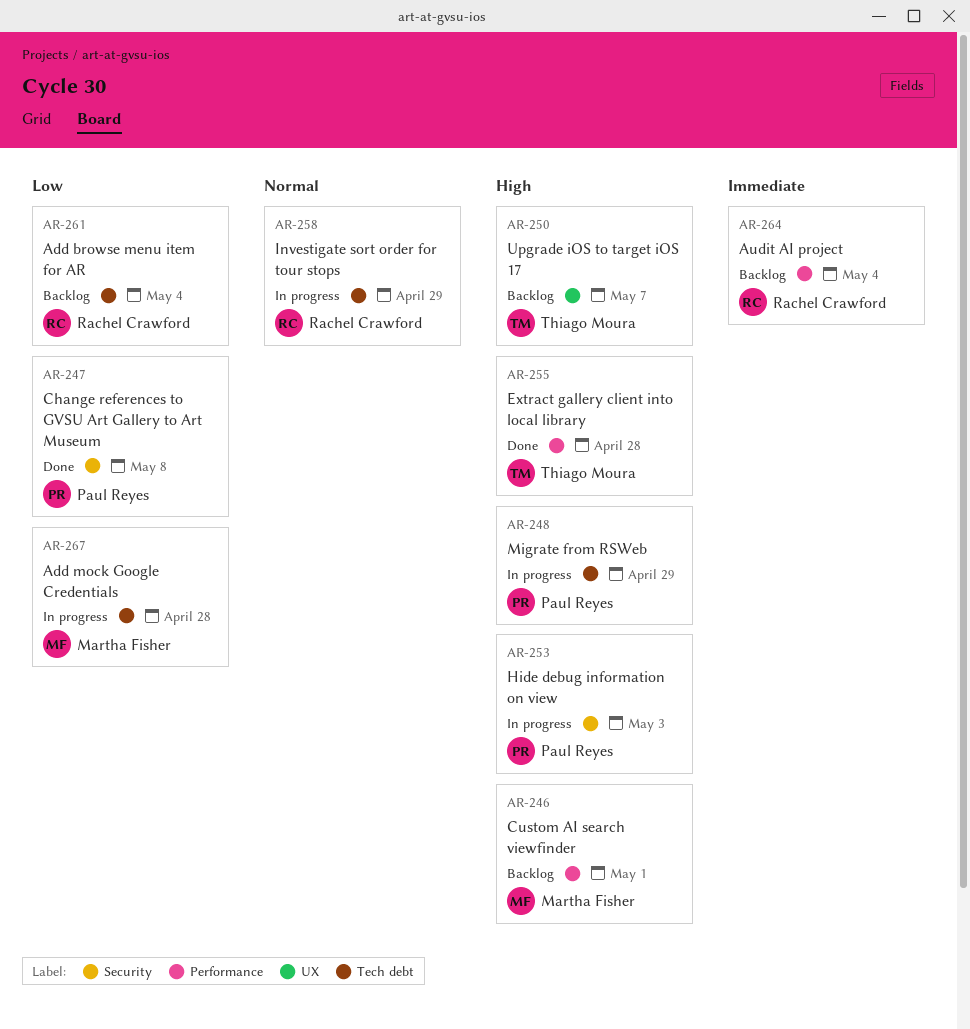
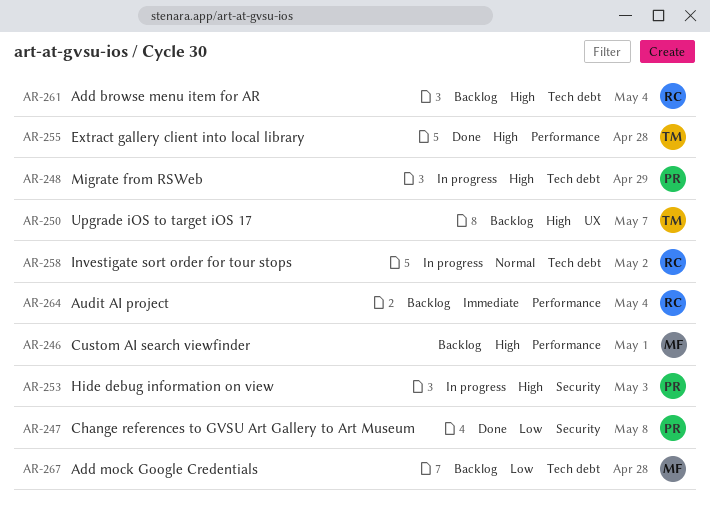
AR-258, due: Apr 29 -> May 2
AR-261, priority: Low -> High
AR-267, status: In progress -> Backlog

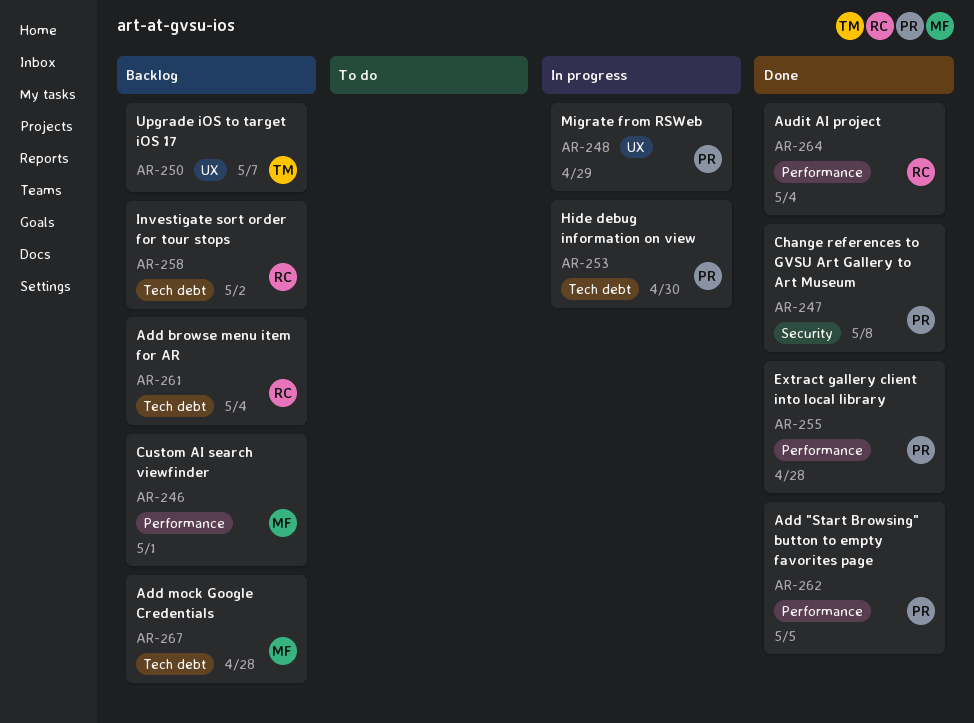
AR-248, label: Tech debt -> UX
AR-253, label: Security -> Tech debt
AR-253, due: May 3 -> Apr 30
AR-255, owner: TM -> PR
AR-258, status: In progress -> Backlog
AR-262: none -> present
AR-264, status: Backlog -> Done

